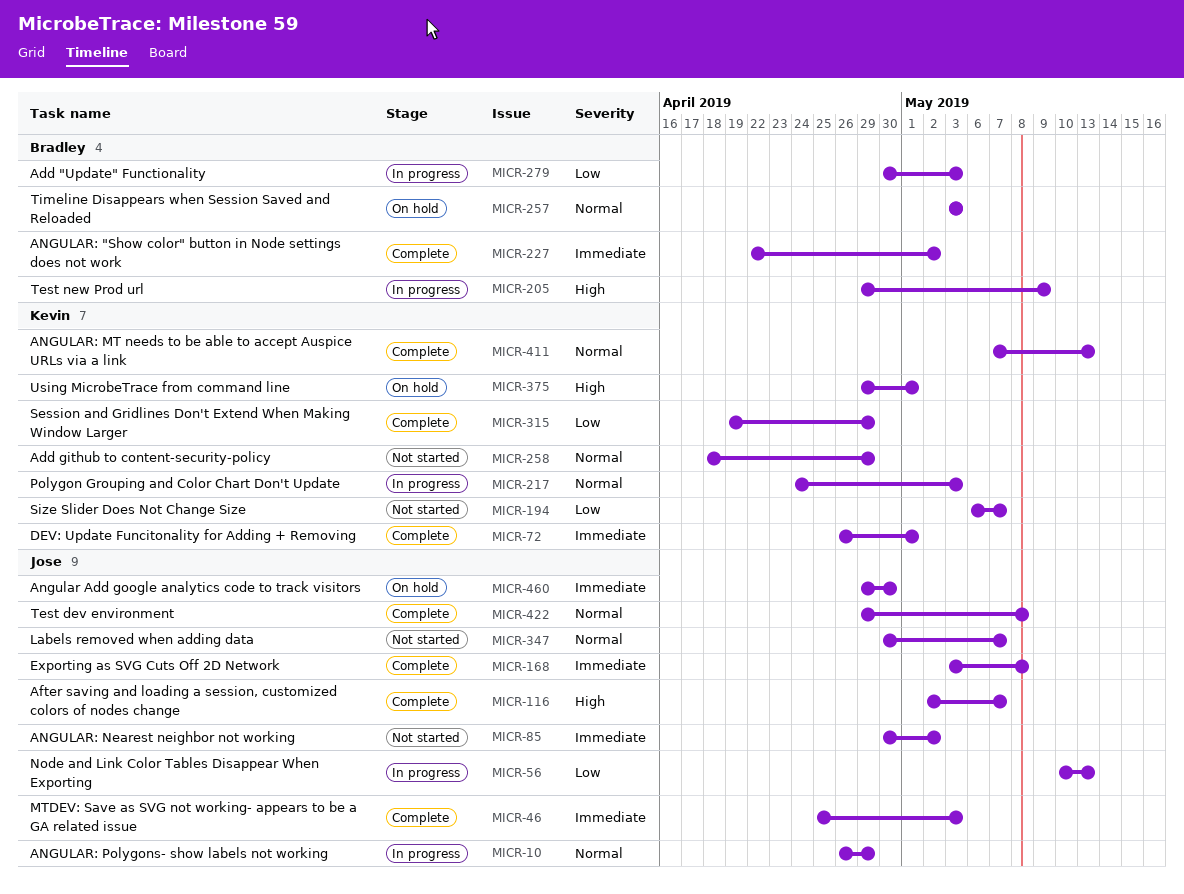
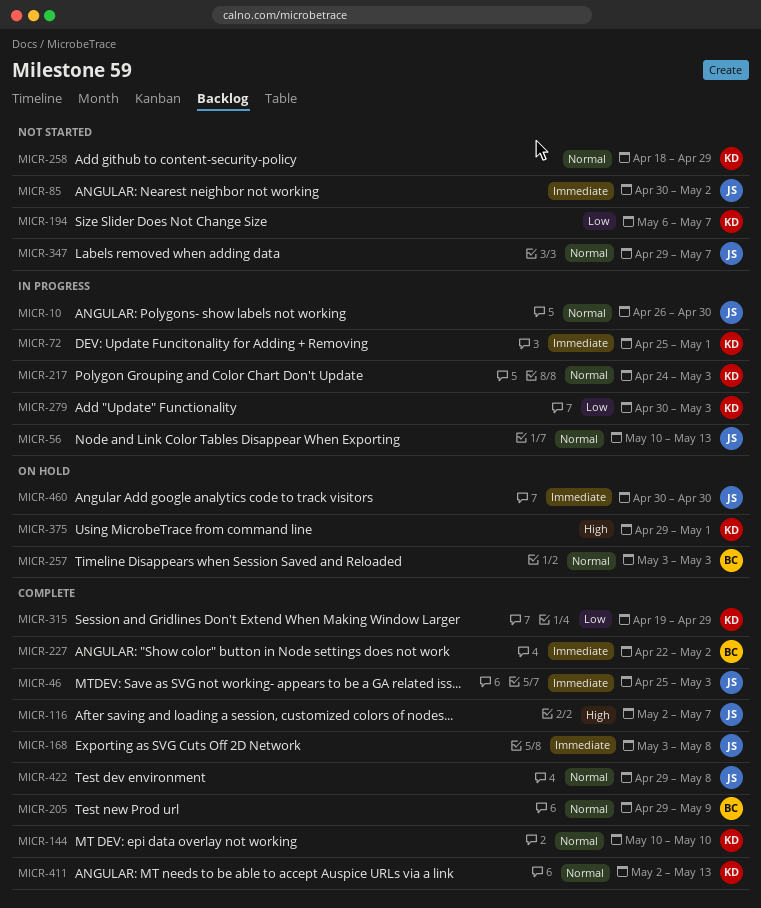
MICR-10, due: Apr 29 -> Apr 30
MICR-56, priority: Low -> Normal
MICR-72, status: Complete -> In progress
MICR-72, start: Apr 26 -> Apr 25
MICR-144: none -> present
MICR-205, status: In progress -> Complete
MICR-205, priority: High -> Normal
MICR-279, owner: Bradley -> Kevin
MICR-347, start: Apr 30 -> Apr 29
MICR-411, start: May 7 -> May 2
MICR-460, start: Apr 29 -> Apr 30

